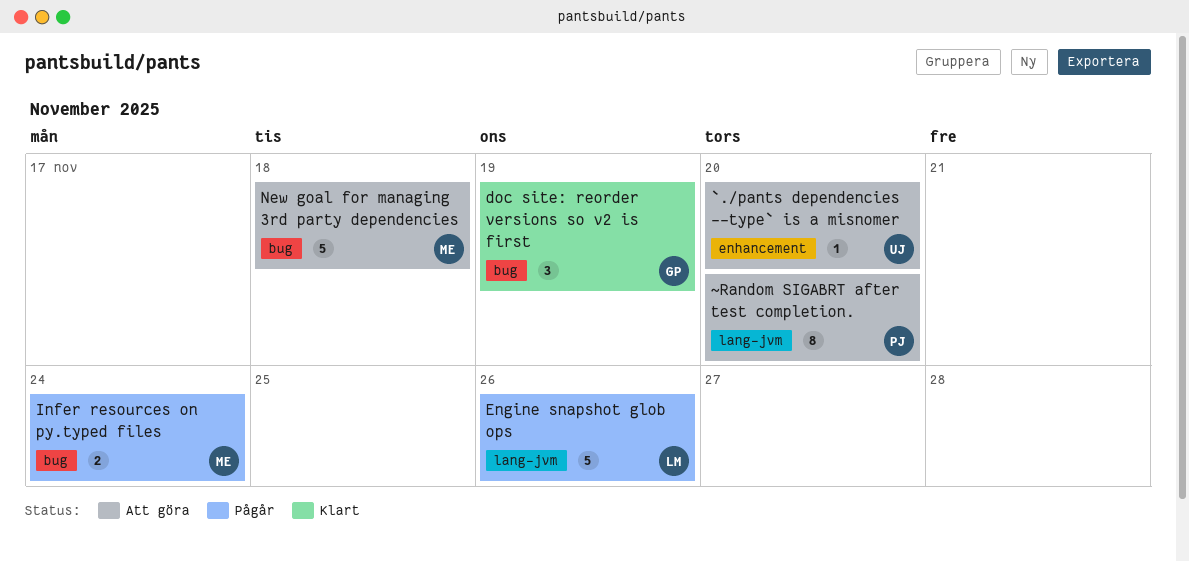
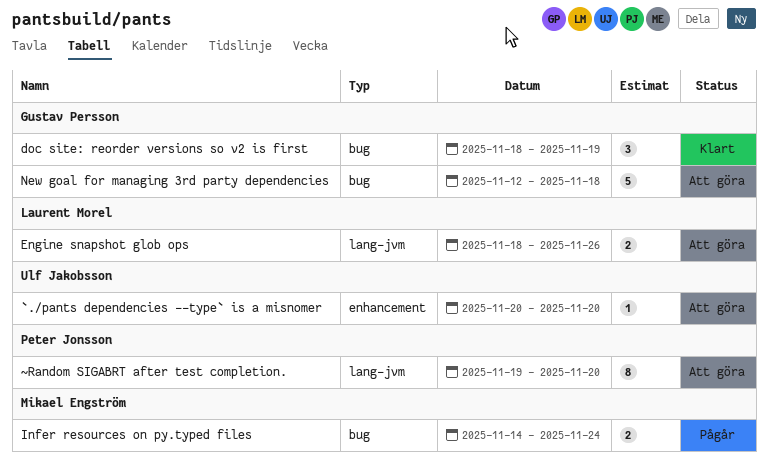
Engine snapshot glob ops, status: Pågår -> Att göra
Engine snapshot glob ops, estimate: 5 -> 2
New goal for managing 3rd party dependencies, owner: Mikael Engström -> Gustav Persson

